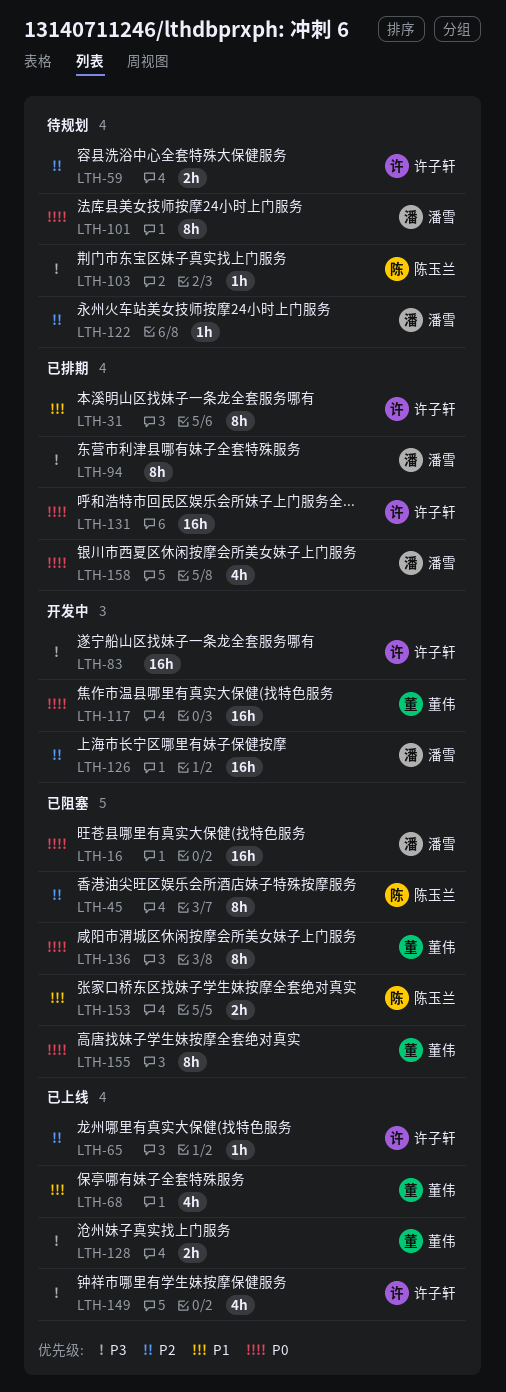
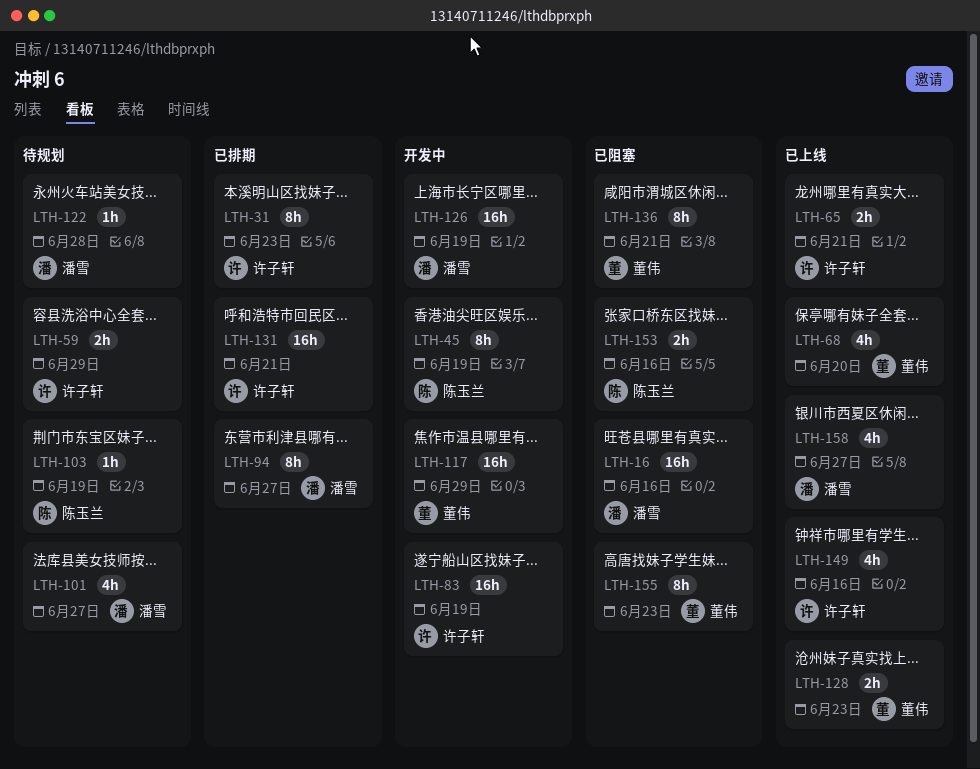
LTH-45, status: 已阻塞 -> 开发中
LTH-65, estimate: 1h -> 2h
LTH-101, estimate: 8h -> 4h
LTH-158, status: 已排期 -> 已上线

